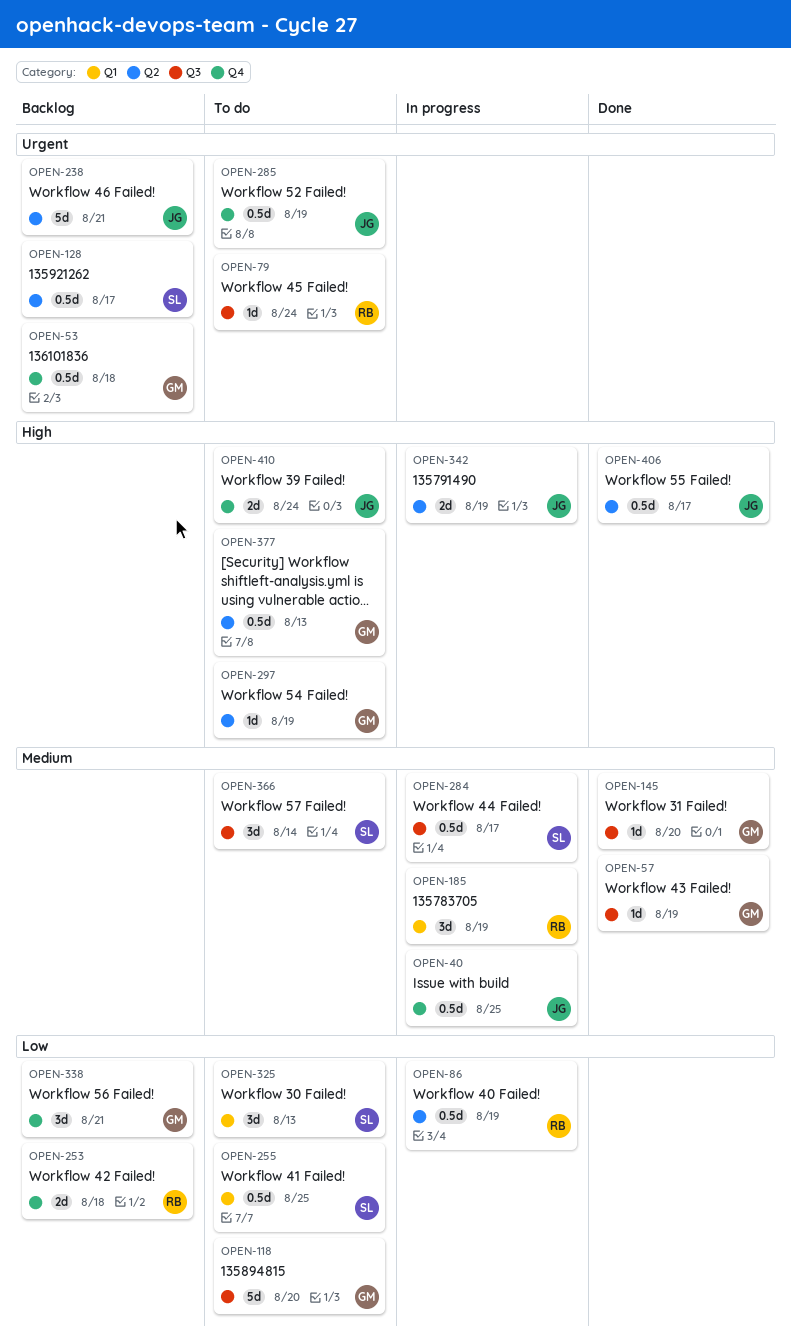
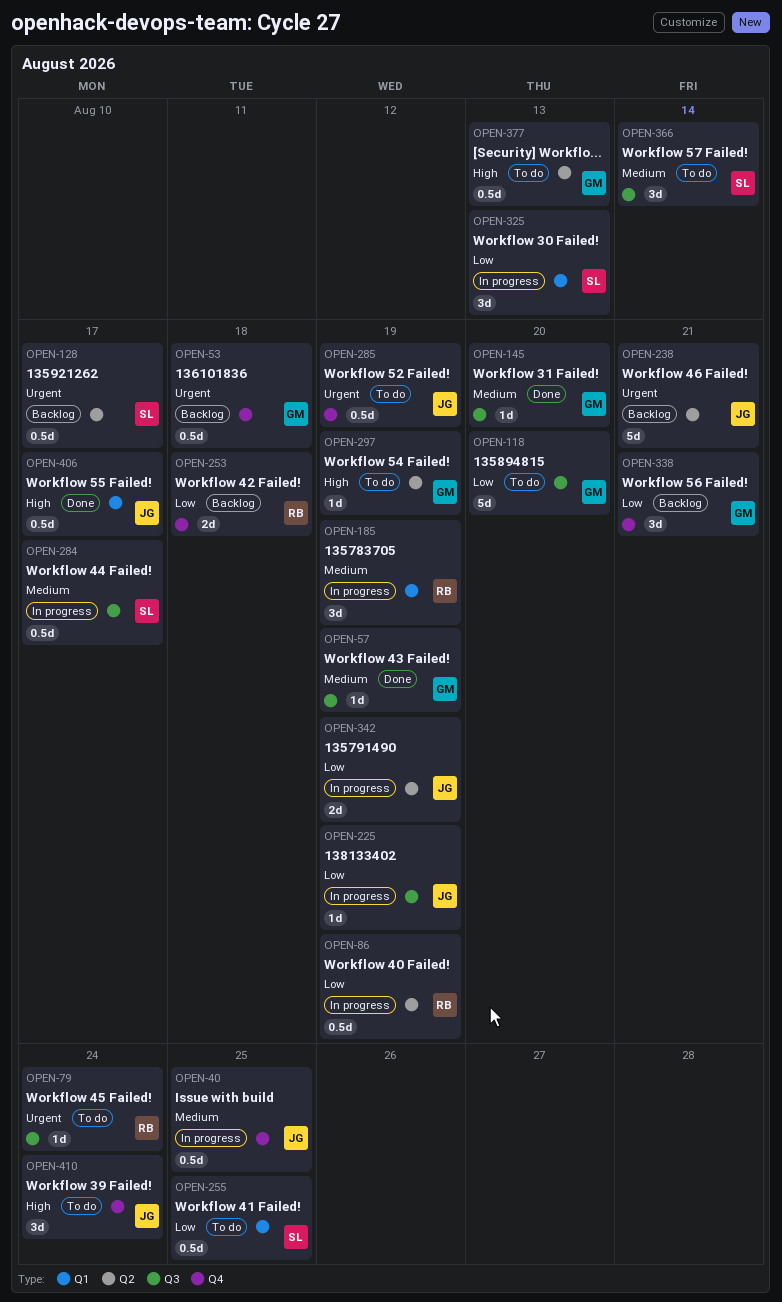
OPEN-225: none -> present
OPEN-325, status: To do -> In progress
OPEN-342, priority: High -> Low
OPEN-406, label: Q2 -> Q1
OPEN-410, estimate: 2d -> 3d

